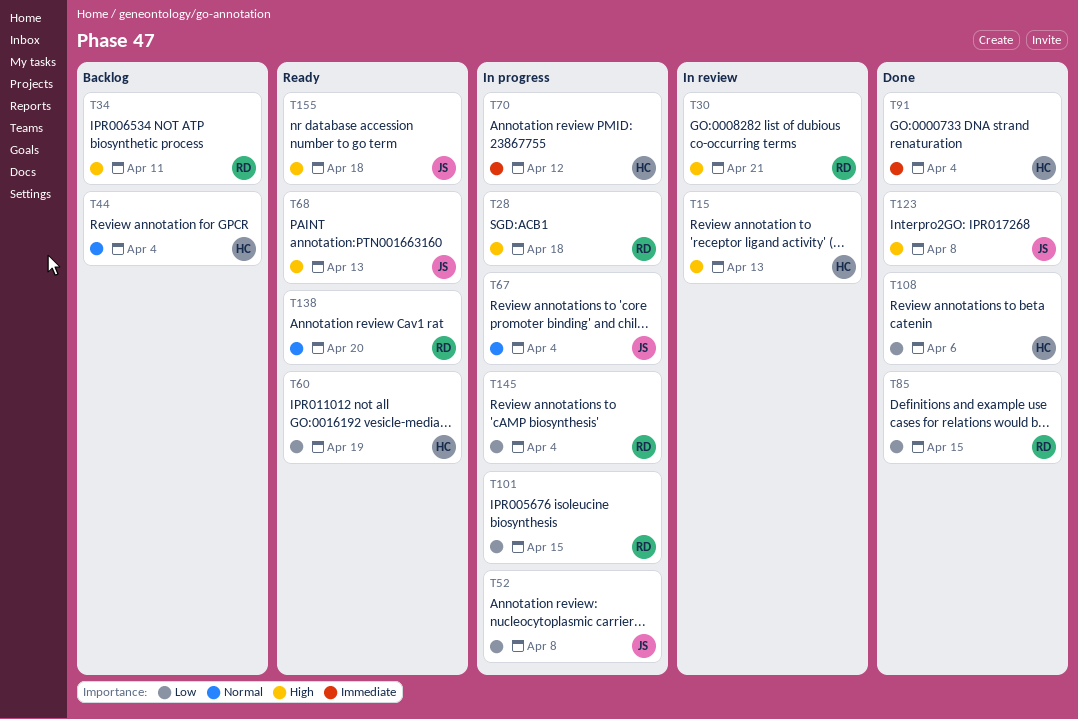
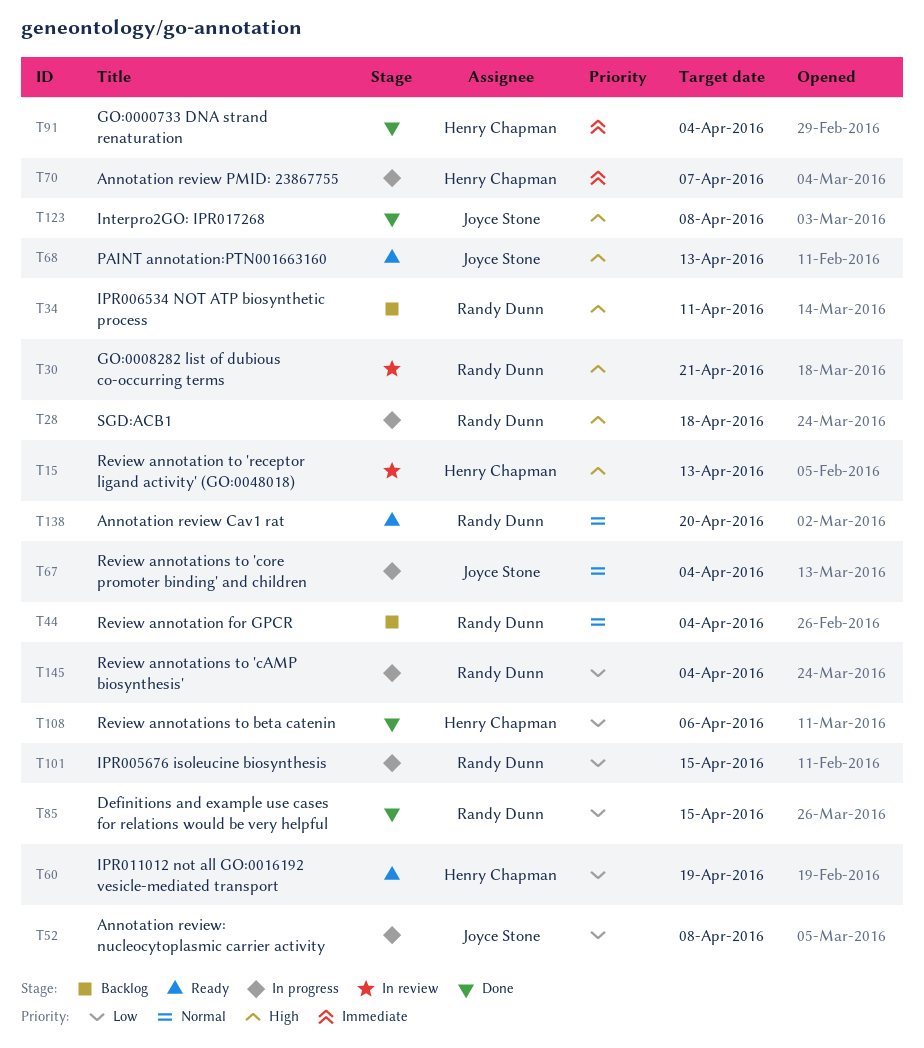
T44, owner: Henry Chapman -> Randy Dunn
T70, due: Apr 12 -> Apr 7
T155: present -> none

